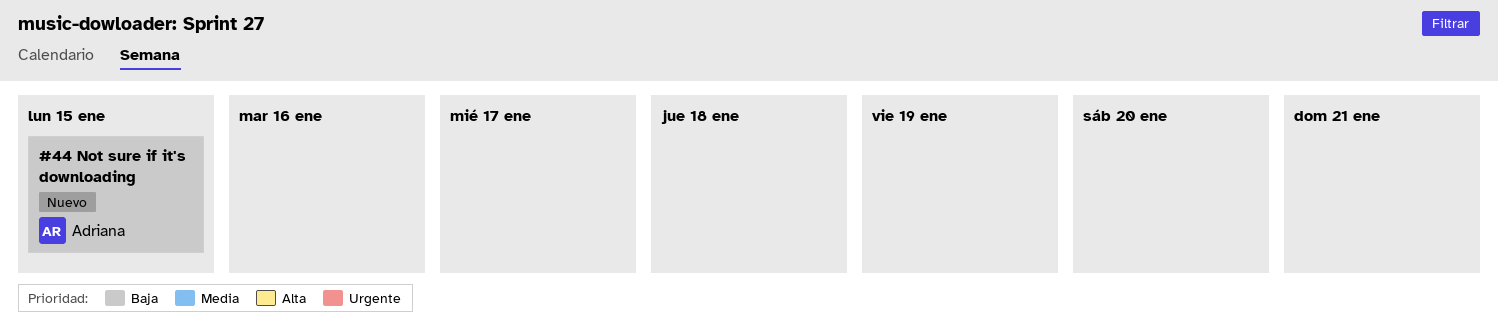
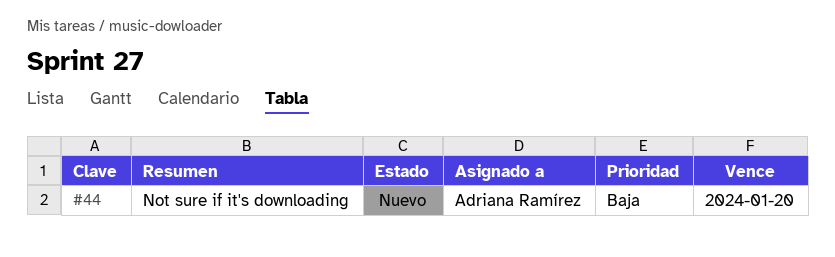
#44, due: Jan 15 -> Jan 20

